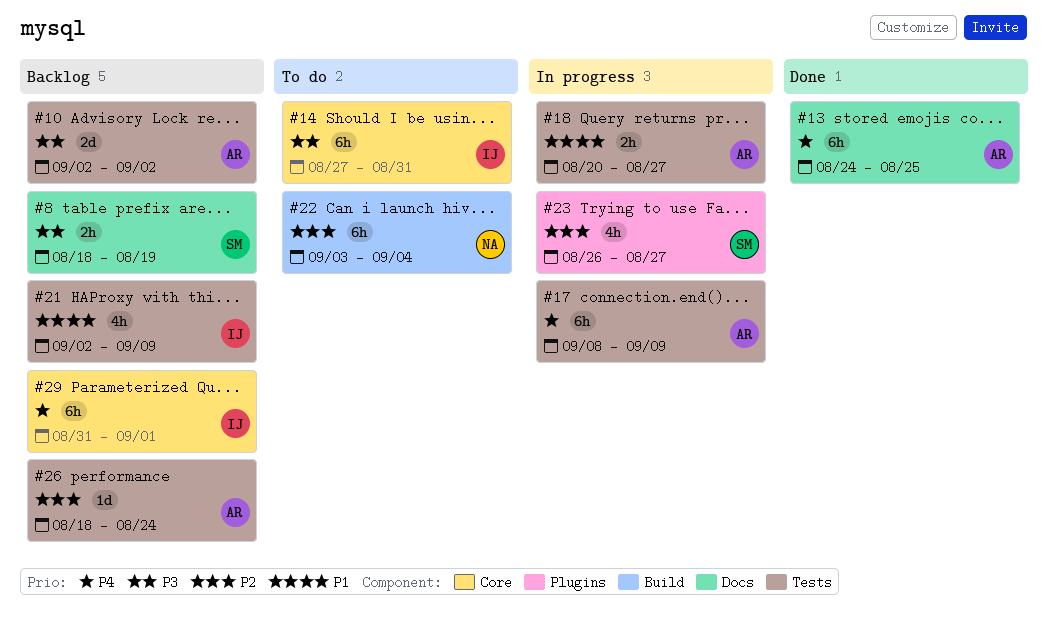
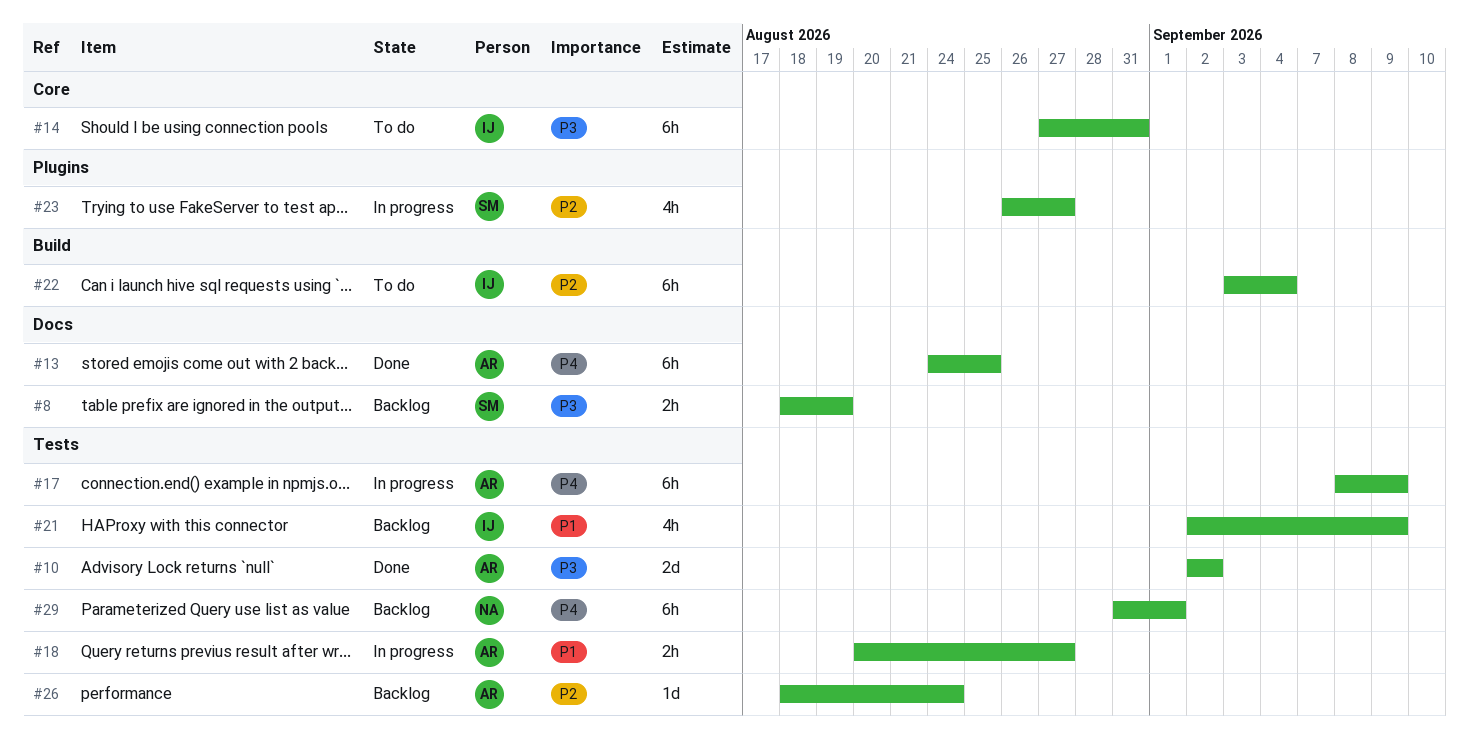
#10, status: Backlog -> Done
#22, owner: NA -> IJ
#29, owner: IJ -> NA
#29, label: Core -> Tests

